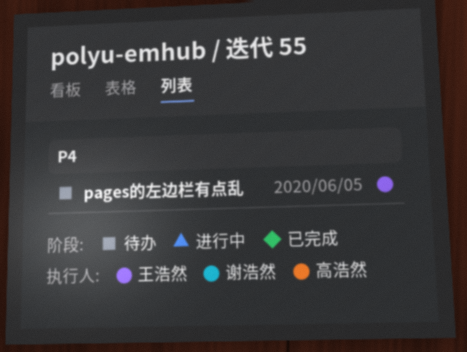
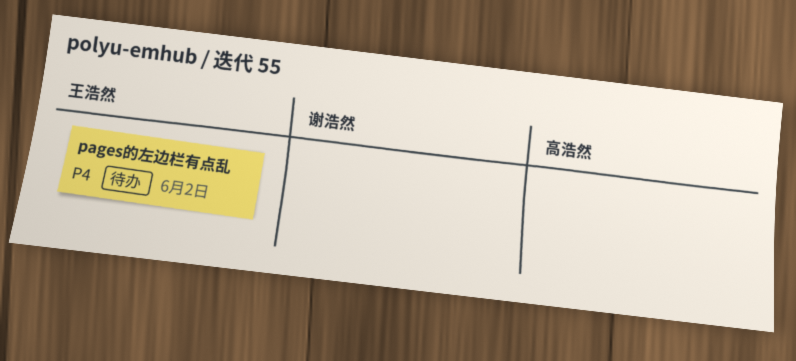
pages的左边栏有点乱, due: Jun 5 -> Jun 2

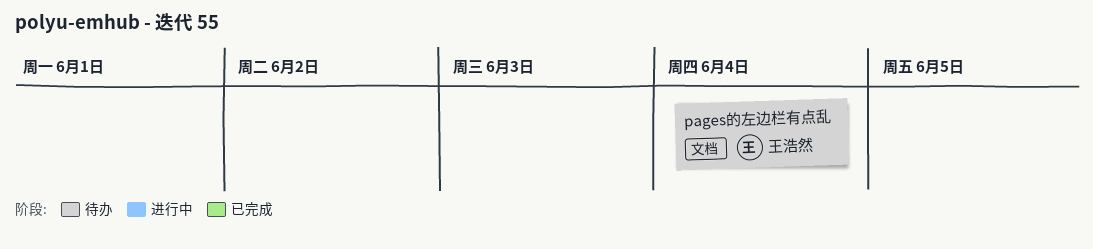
pages的左边栏有点乱, due: Jun 2 -> Jun 4

